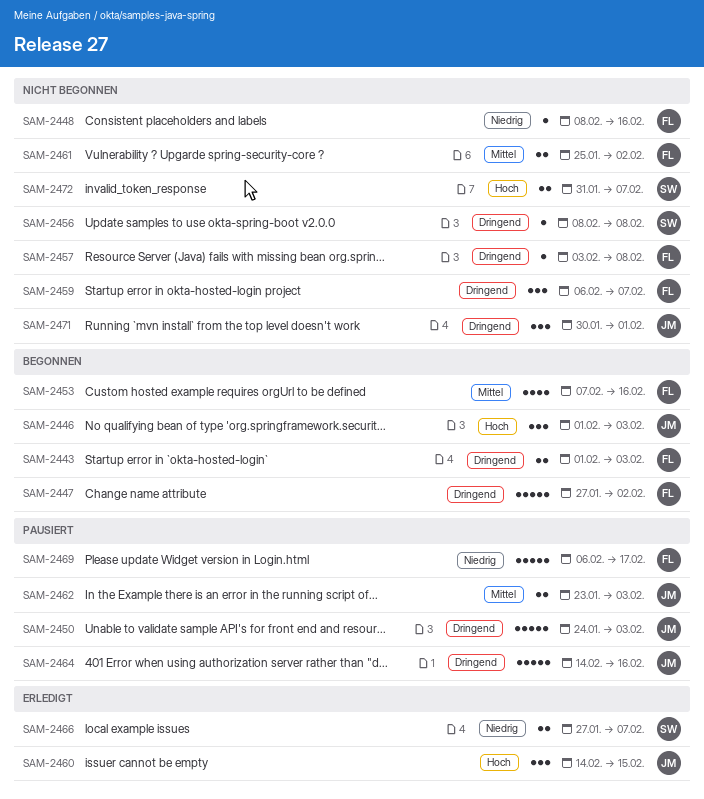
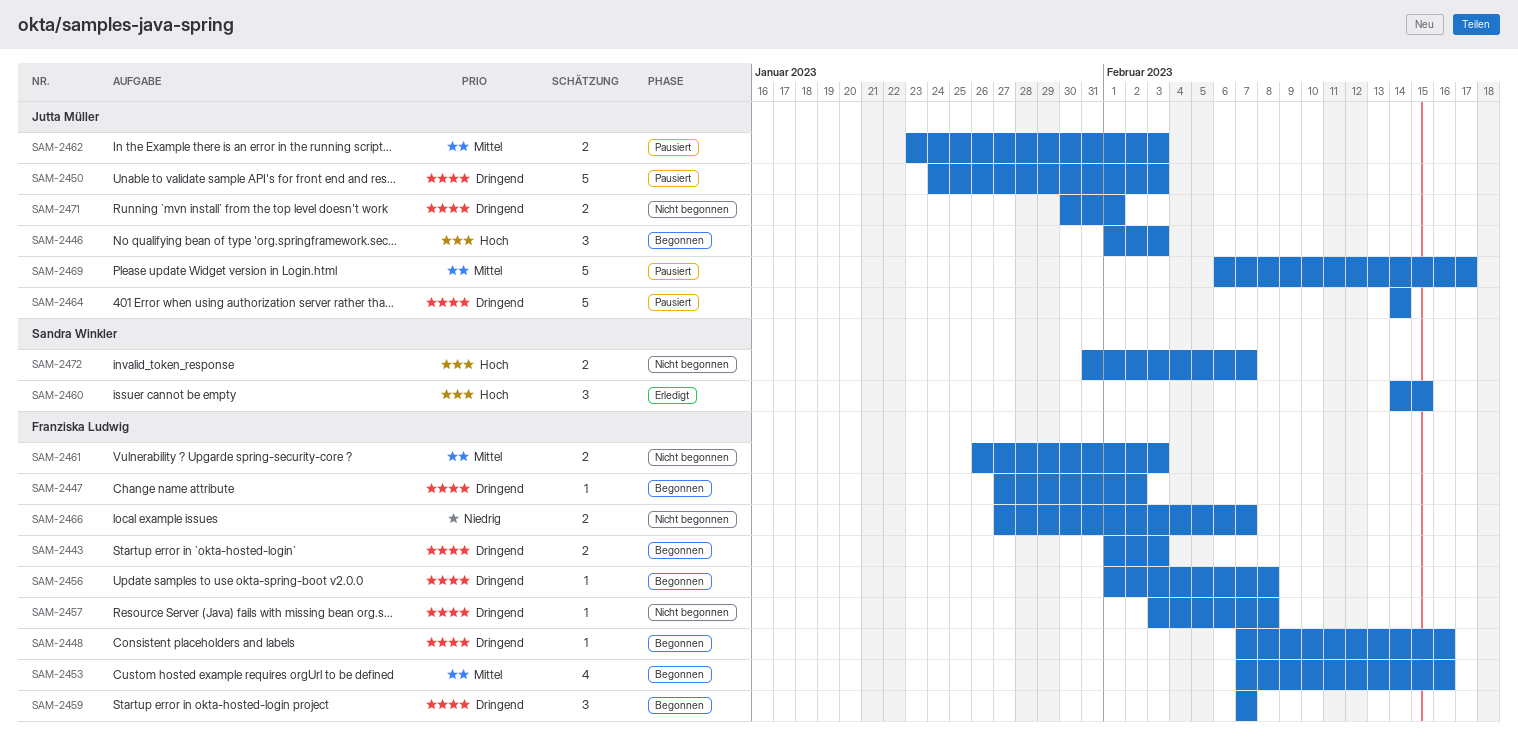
SAM-2447, estimate: 5 -> 1
SAM-2448, status: Nicht begonnen -> Begonnen
SAM-2448, priority: Niedrig -> Dringend
SAM-2448, start: Feb 8 -> Feb 7
SAM-2456, status: Nicht begonnen -> Begonnen
SAM-2456, owner: Sandra Winkler -> Franziska Ludwig
SAM-2456, start: Feb 8 -> Feb 1
SAM-2459, status: Nicht begonnen -> Begonnen
SAM-2459, start: Feb 6 -> Feb 7
SAM-2460, owner: Jutta Müller -> Sandra Winkler
SAM-2461, start: Jan 25 -> Jan 26
SAM-2461, due: Feb 2 -> Feb 3
SAM-2464, due: Feb 16 -> Feb 14
SAM-2466, status: Erledigt -> Nicht begonnen
SAM-2466, owner: Sandra Winkler -> Franziska Ludwig
SAM-2469, owner: Franziska Ludwig -> Jutta Müller
SAM-2469, priority: Niedrig -> Mittel
SAM-2471, estimate: 3 -> 2

